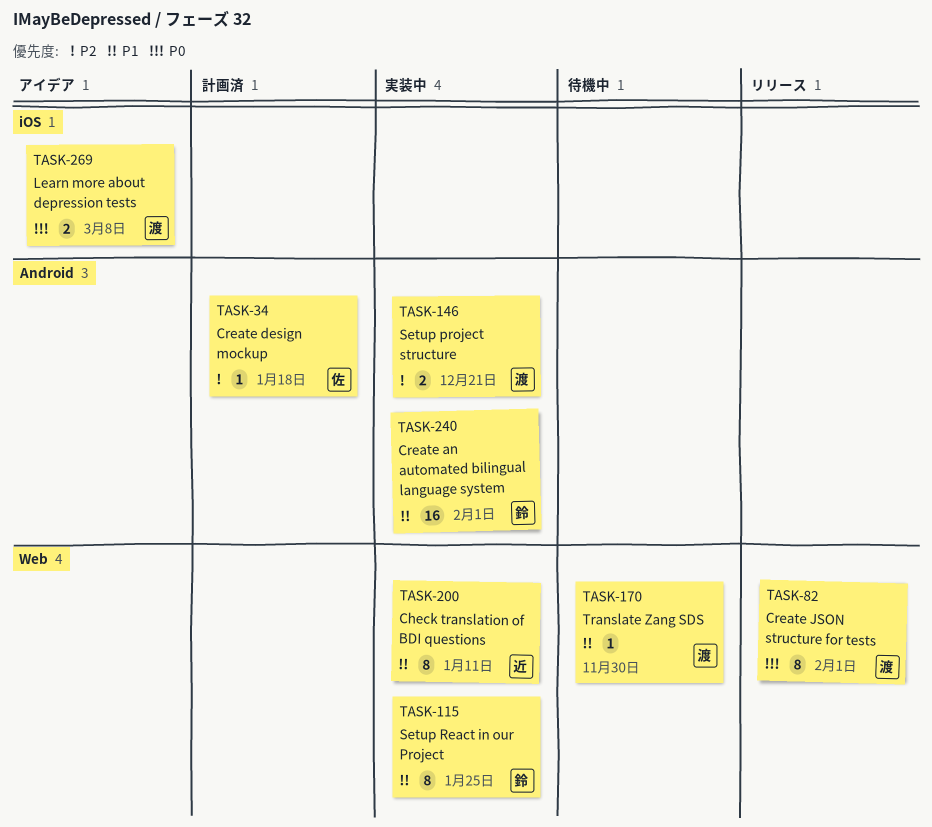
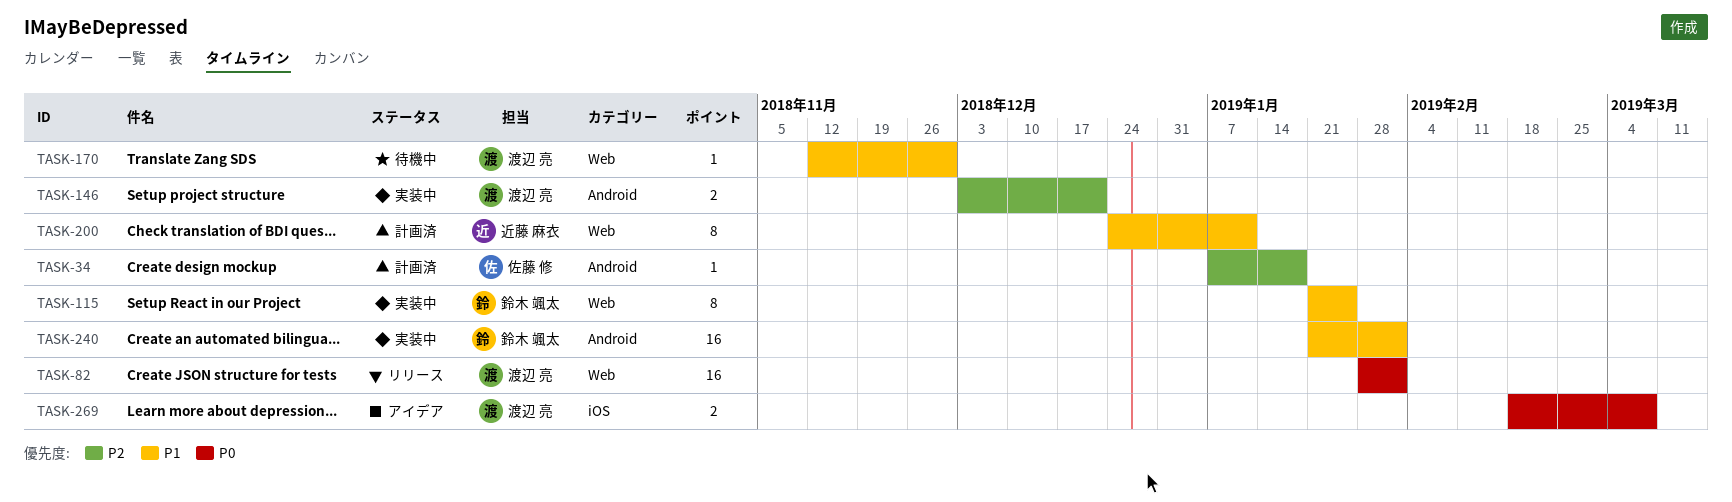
TASK-82, estimate: 8 -> 16
TASK-200, status: 実装中 -> 計画済

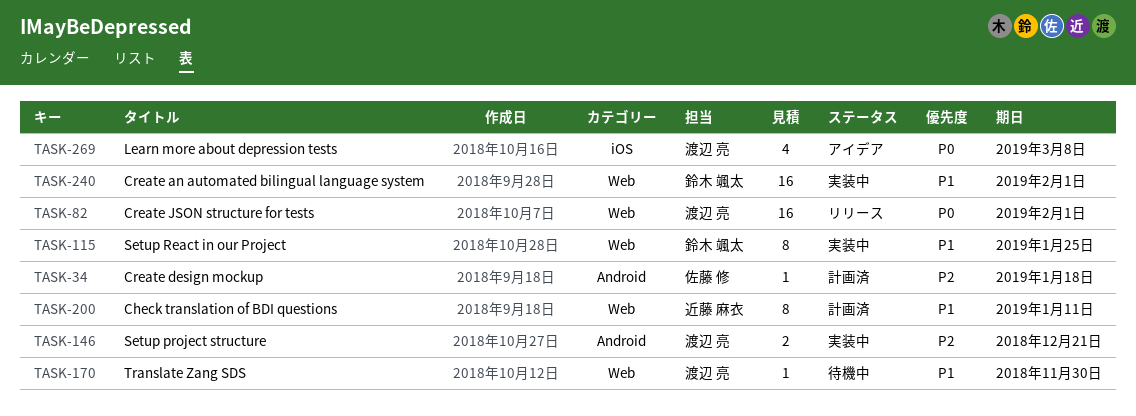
TASK-240, label: Android -> Web
TASK-269, estimate: 2 -> 4

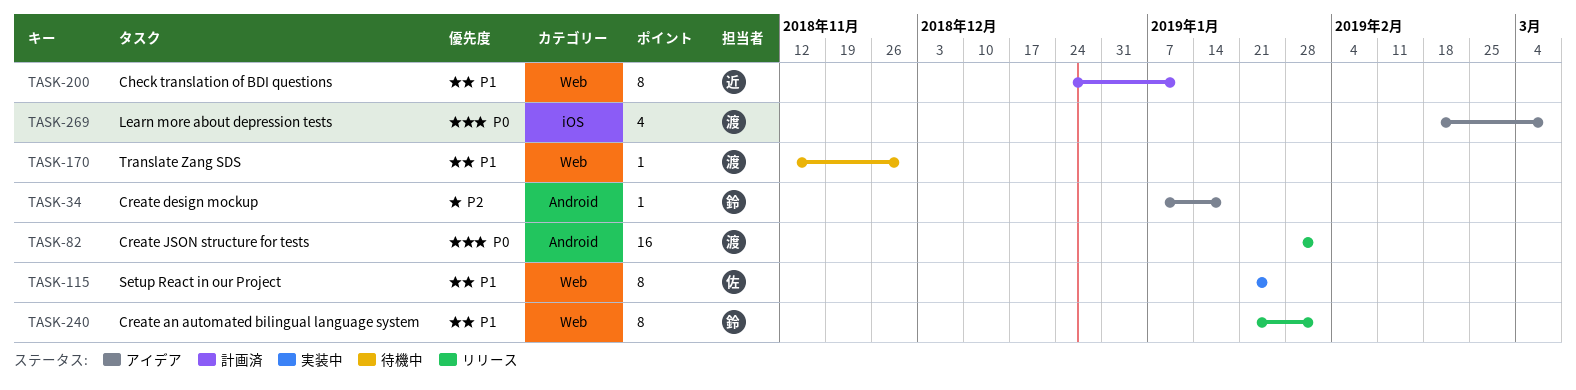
TASK-34, status: 計画済 -> アイデア
TASK-34, owner: 佐藤 修 -> 鈴木 颯太
TASK-82, label: Web -> Android
TASK-115, owner: 鈴木 颯太 -> 佐藤 修
TASK-146: present -> none
TASK-240, status: 実装中 -> リリース
TASK-240, estimate: 16 -> 8

